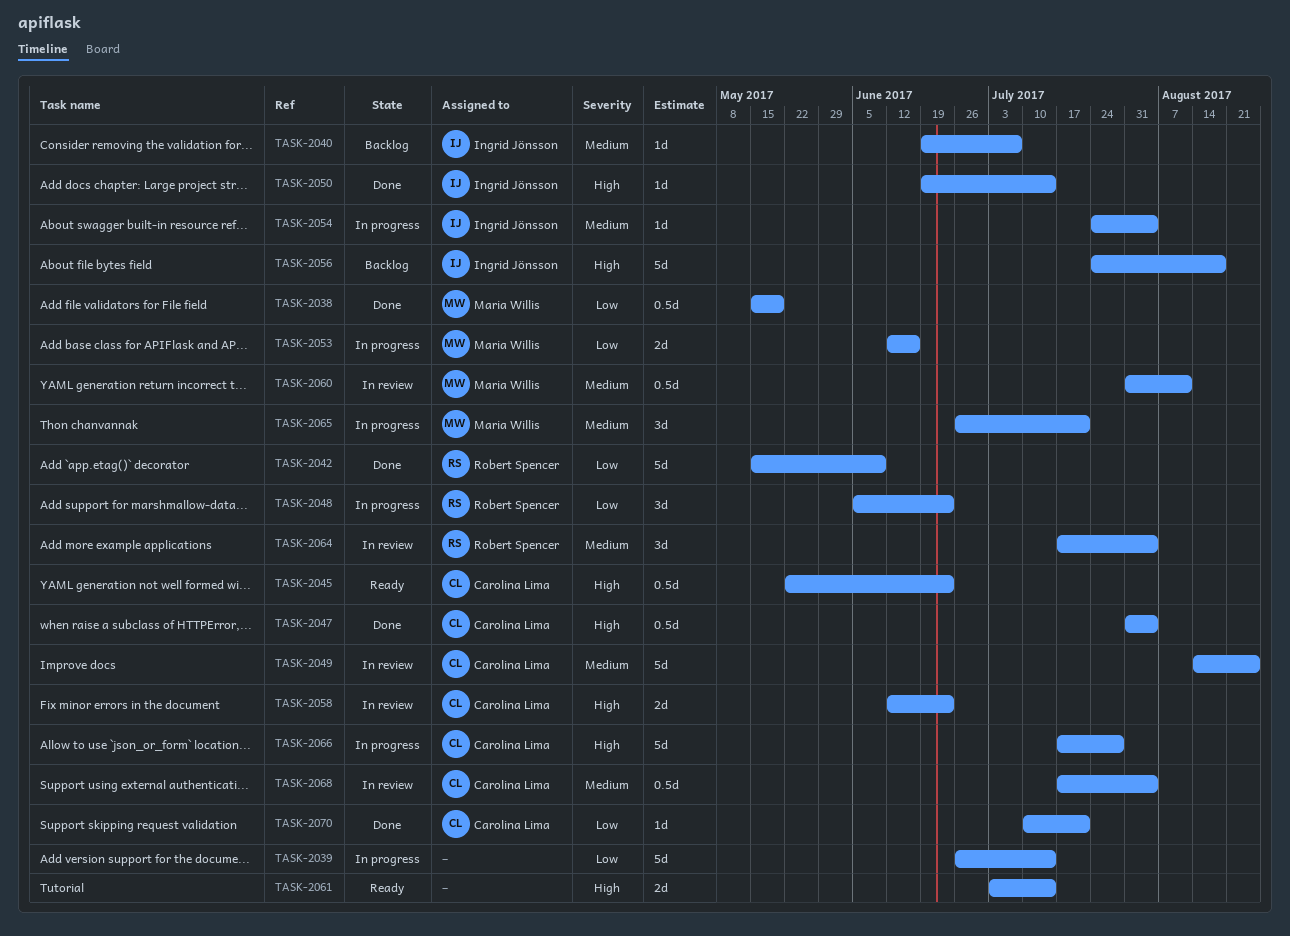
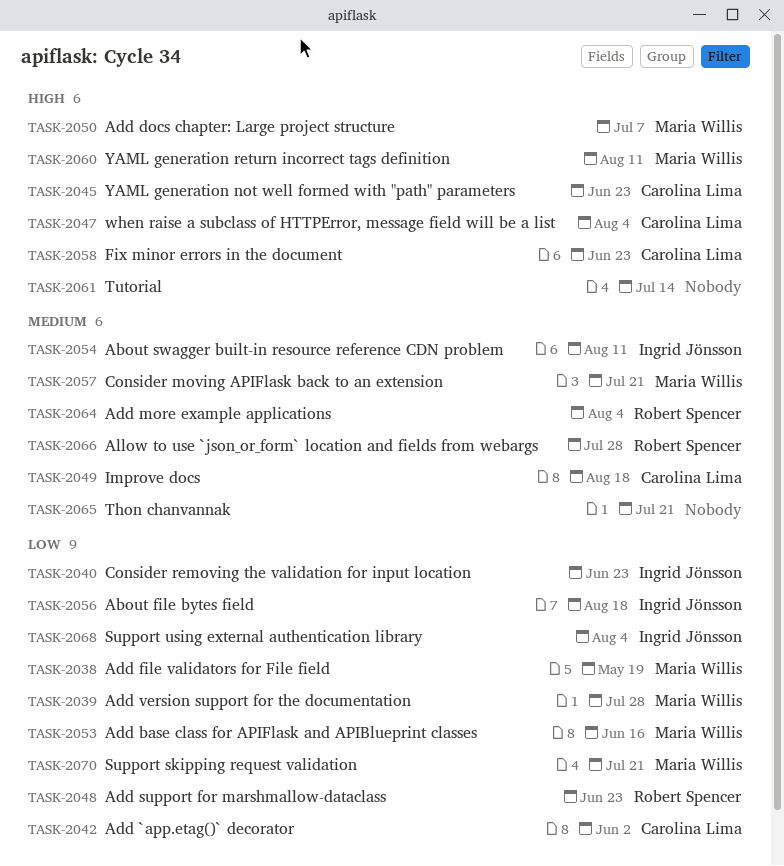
TASK-2039, owner: none -> Maria Willis
TASK-2039, due: Jul 14 -> Jul 28
TASK-2040, priority: Medium -> Low
TASK-2040, due: Jul 7 -> Jun 23
TASK-2042, owner: Robert Spencer -> Carolina Lima
TASK-2042, due: Jun 9 -> Jun 2
TASK-2049, due: Aug 25 -> Aug 18
TASK-2050, owner: Ingrid Jönsson -> Maria Willis
TASK-2050, due: Jul 14 -> Jul 7
TASK-2054, due: Aug 4 -> Aug 11
TASK-2056, priority: High -> Low
TASK-2057: none -> present
TASK-2060, priority: Medium -> High
TASK-2065, owner: Maria Willis -> none
TASK-2066, owner: Carolina Lima -> Robert Spencer
TASK-2066, priority: High -> Medium
TASK-2068, owner: Carolina Lima -> Ingrid Jönsson
TASK-2068, priority: Medium -> Low
TASK-2070, owner: Carolina Lima -> Maria Willis

